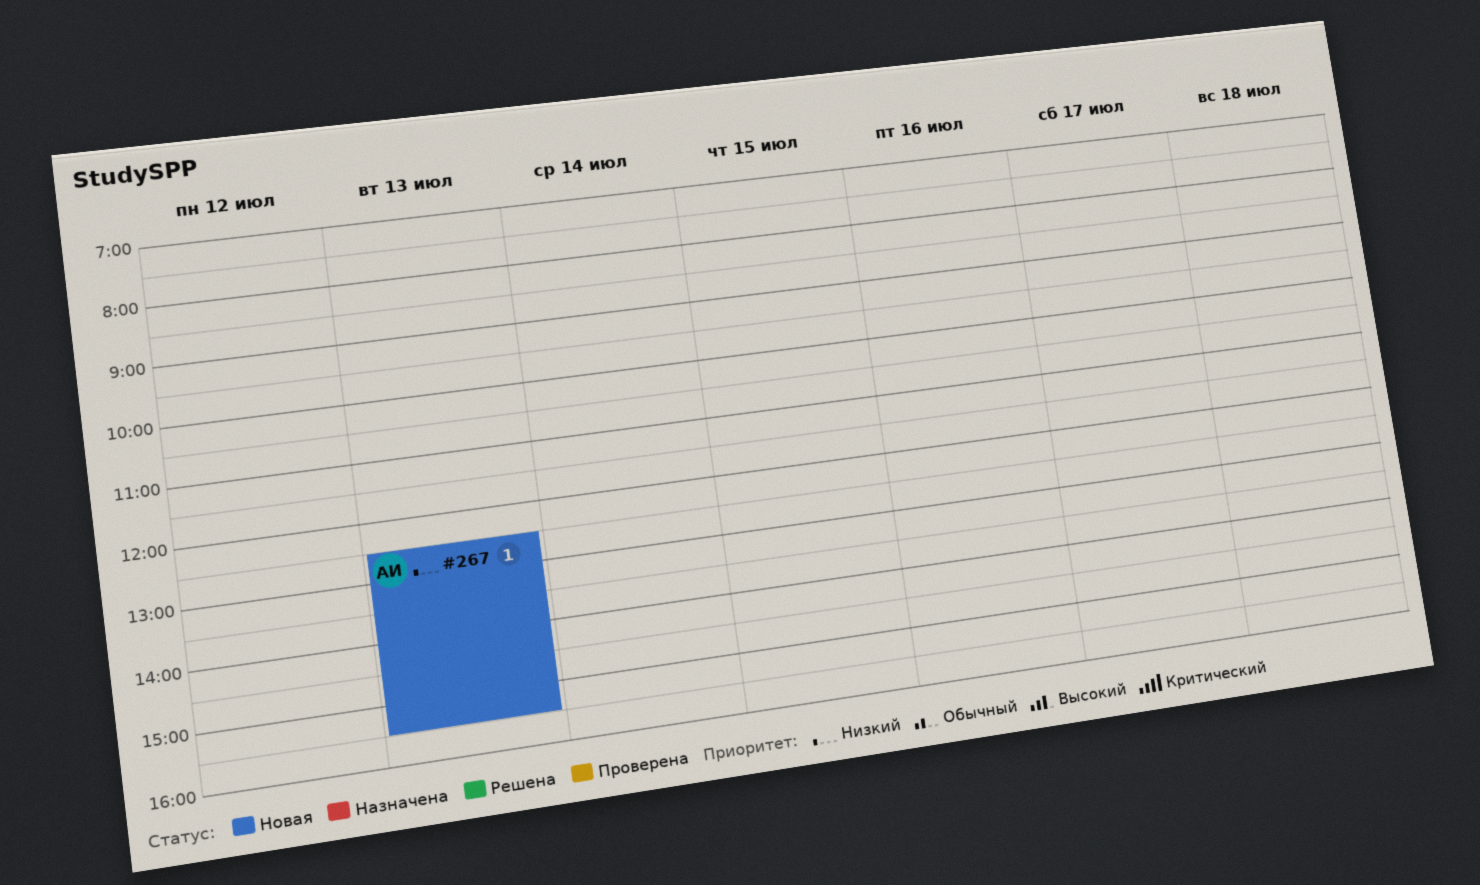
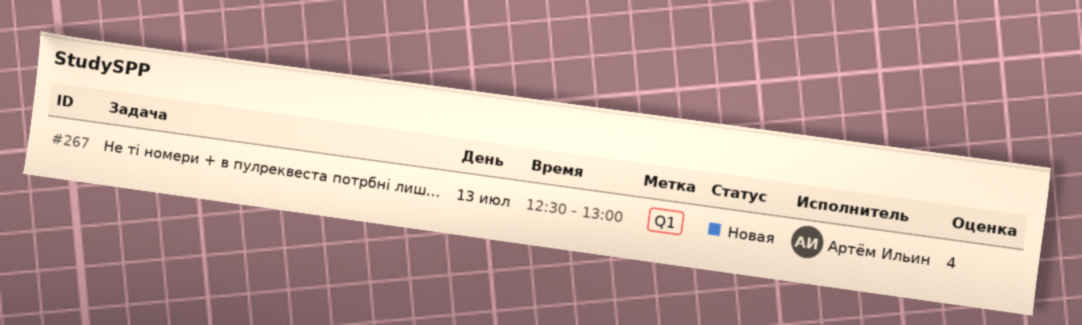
#267, estimate: 1 -> 4
#267, ends: 15:30 -> 13:00

